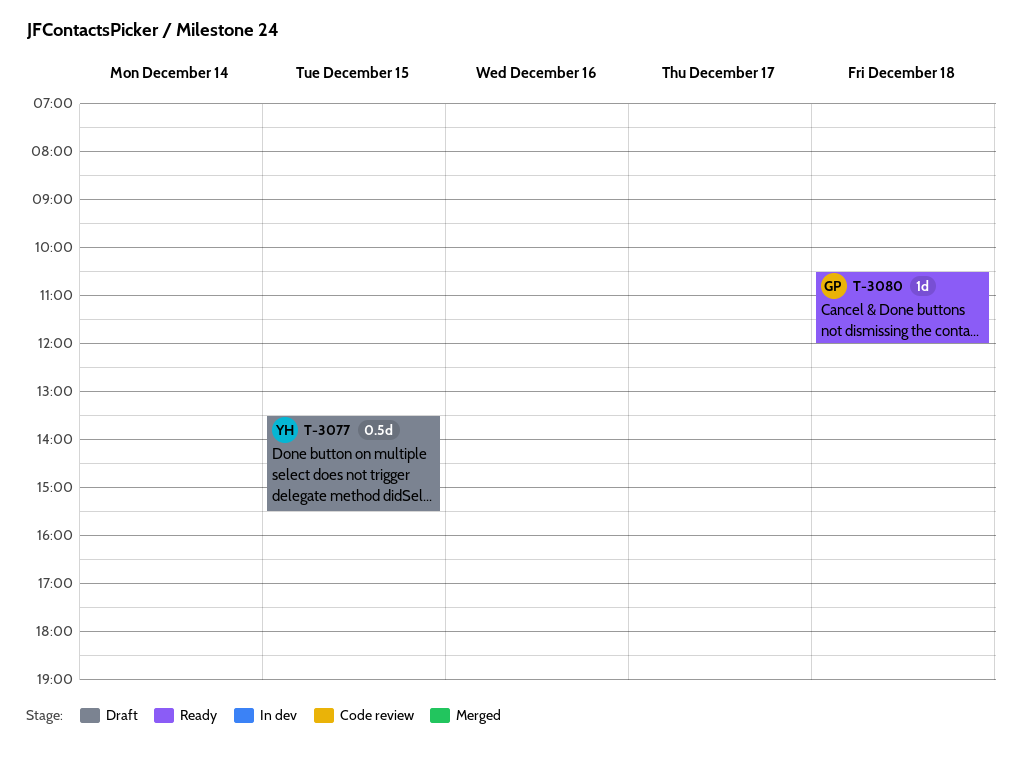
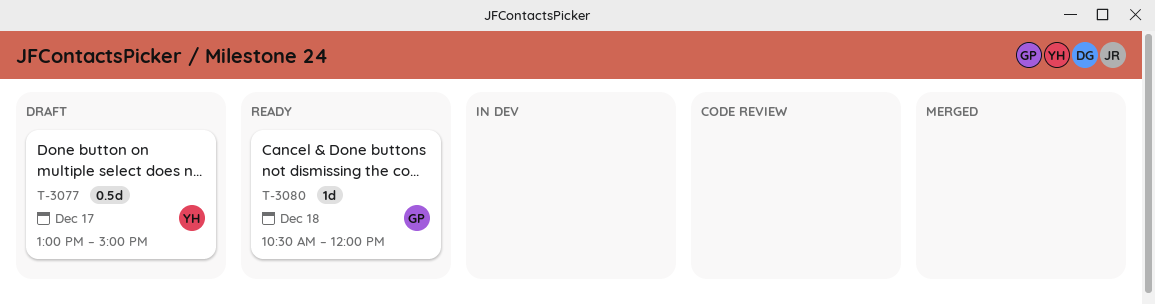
T-3077, day: Dec 15 -> Dec 17
T-3077, begins: 13:30 -> 13:00
T-3077, ends: 15:30 -> 15:00

